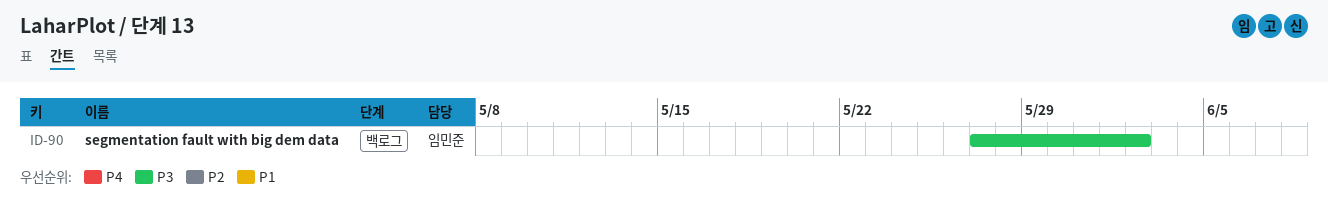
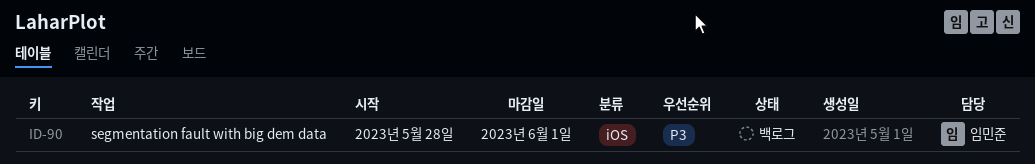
ID-90, start: May 27 -> May 28
ID-90, due: Jun 2 -> Jun 1

